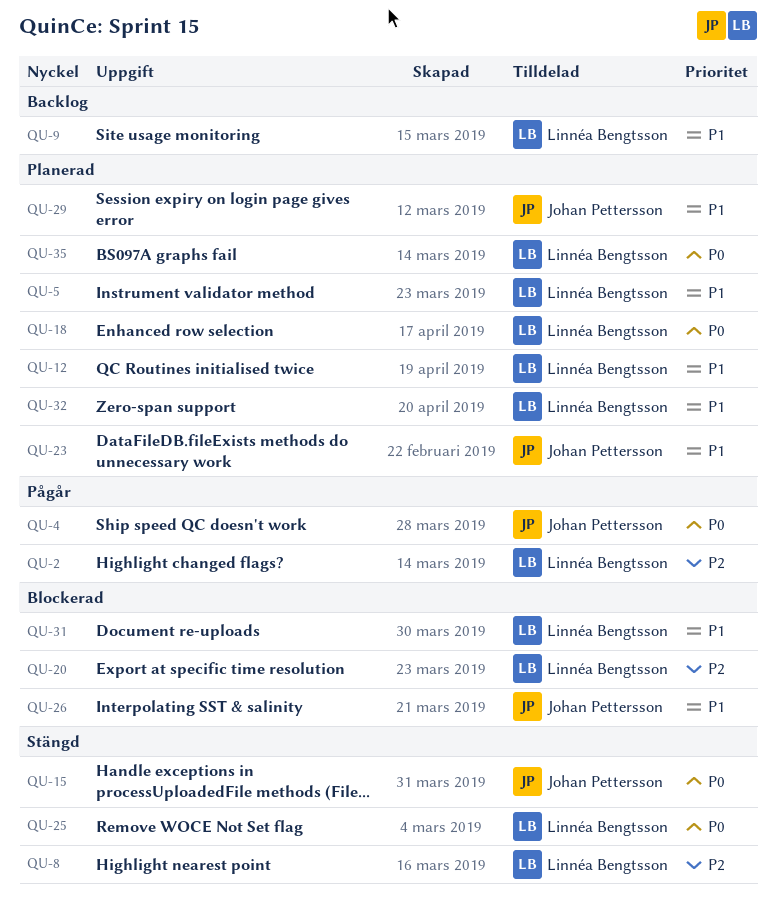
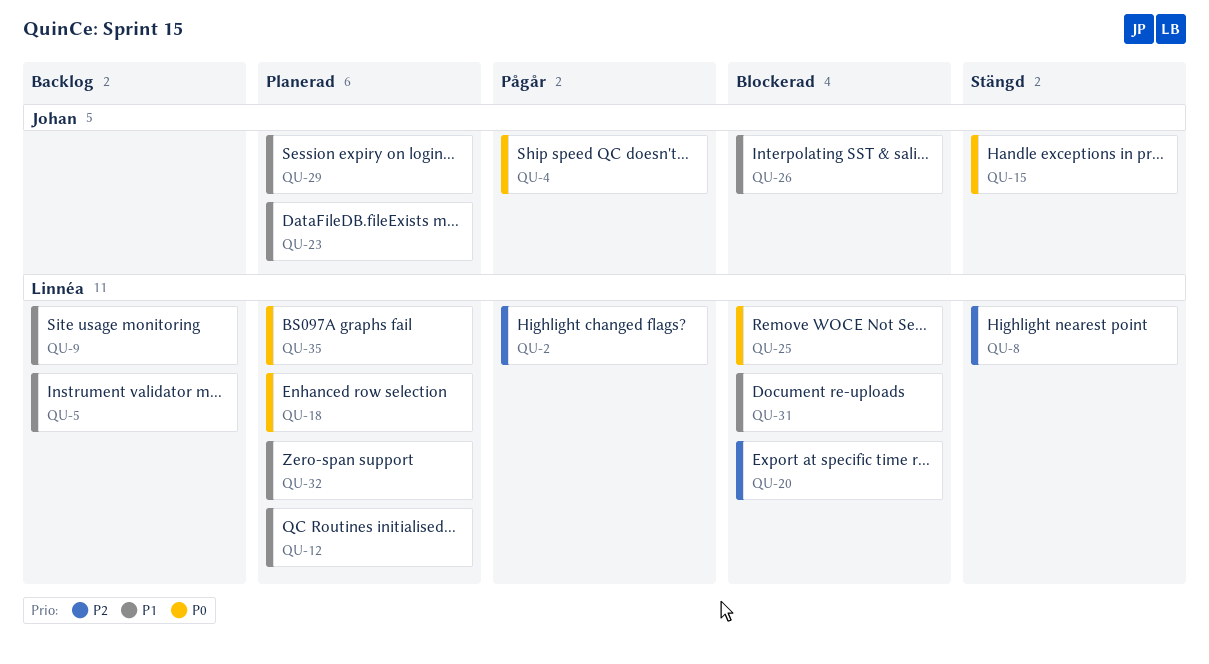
QU-5, status: Planerad -> Backlog
QU-25, status: Stängd -> Blockerad

